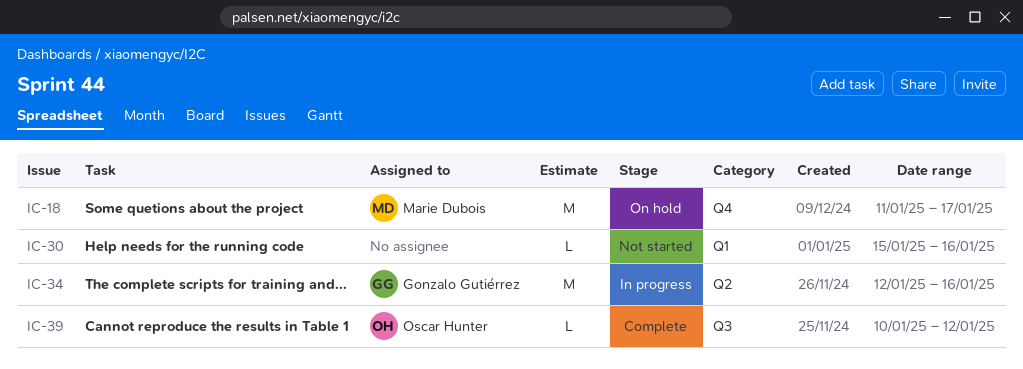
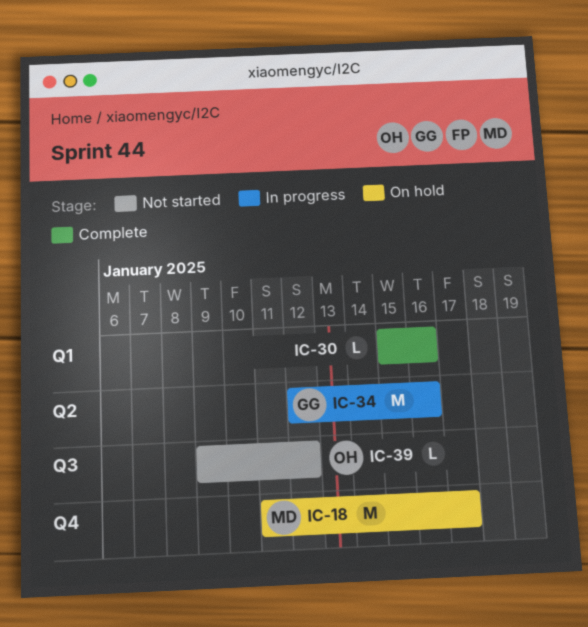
IC-30, status: Not started -> Complete
IC-39, status: Complete -> Not started
IC-39, start: Jan 10 -> Jan 9

